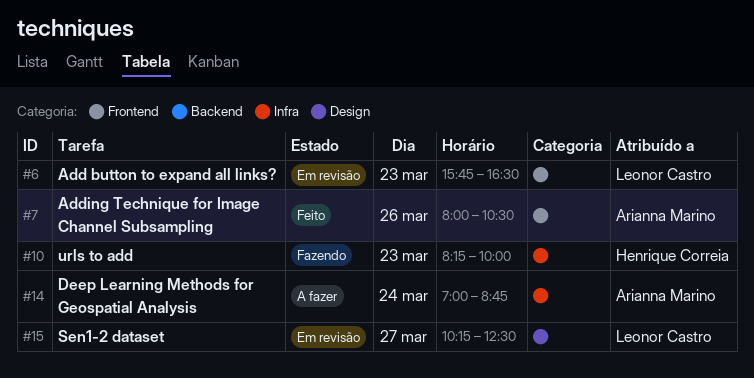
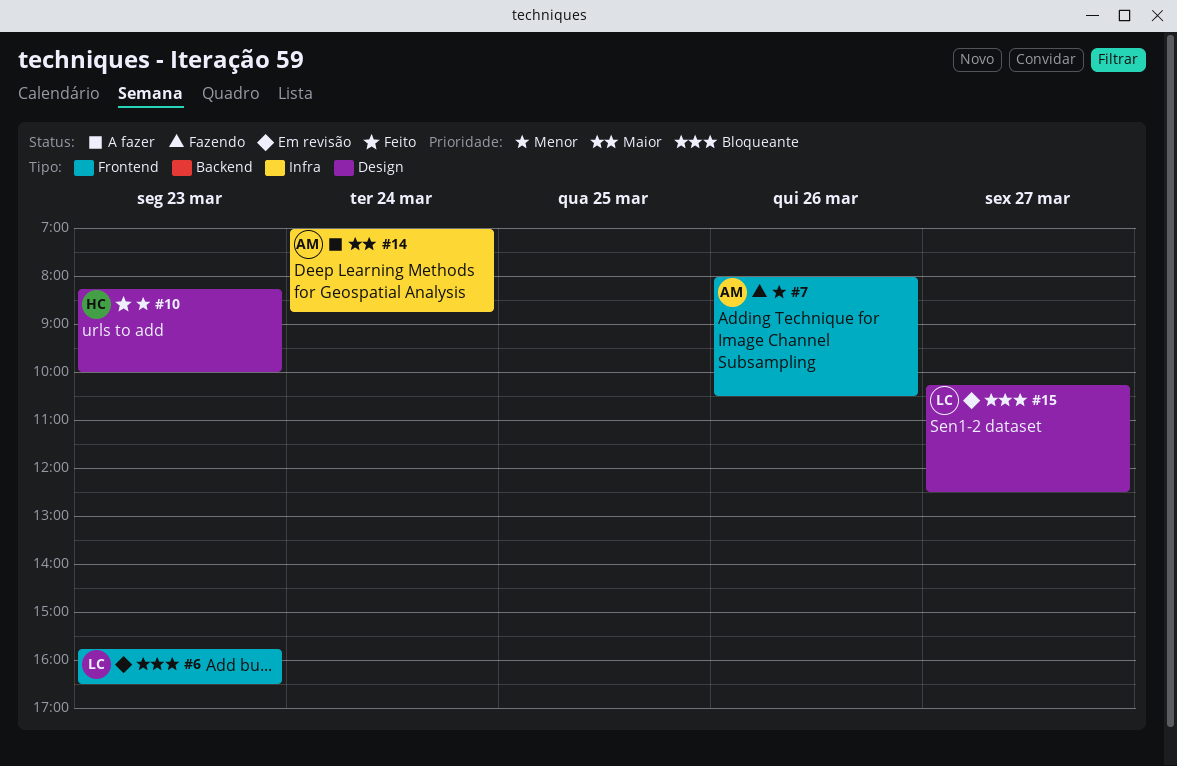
#7, status: Feito -> Fazendo
#10, status: Fazendo -> Feito
#10, label: Infra -> Design

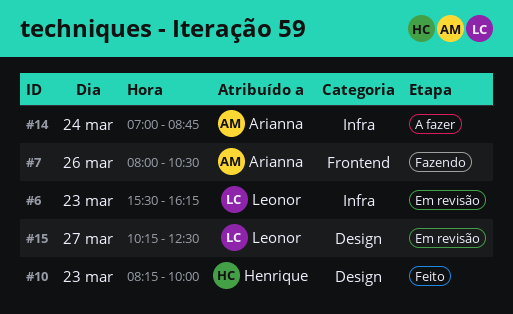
#6, label: Frontend -> Infra
#6, begins: 15:45 -> 15:30
#6, ends: 16:30 -> 16:15

